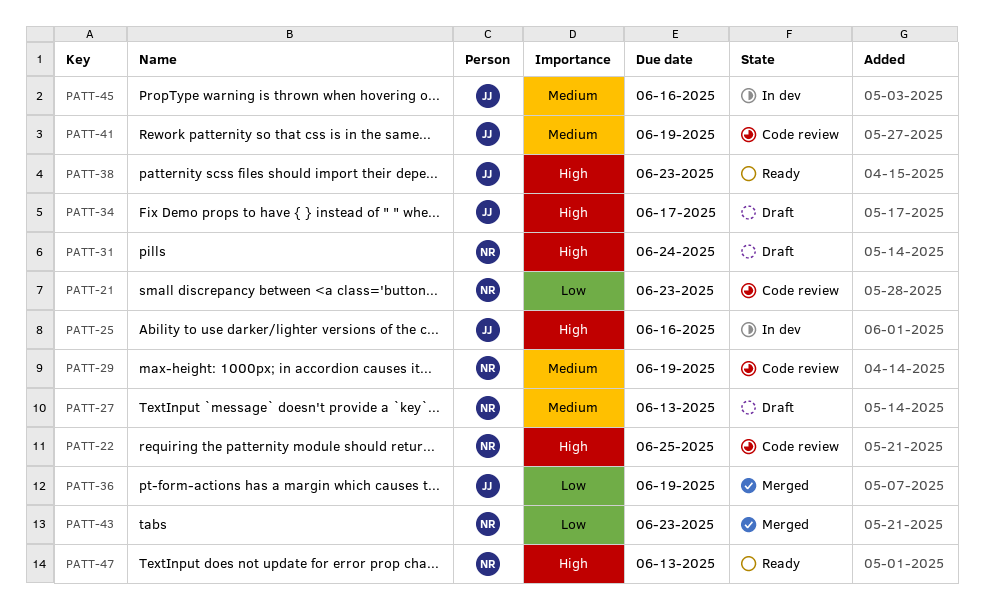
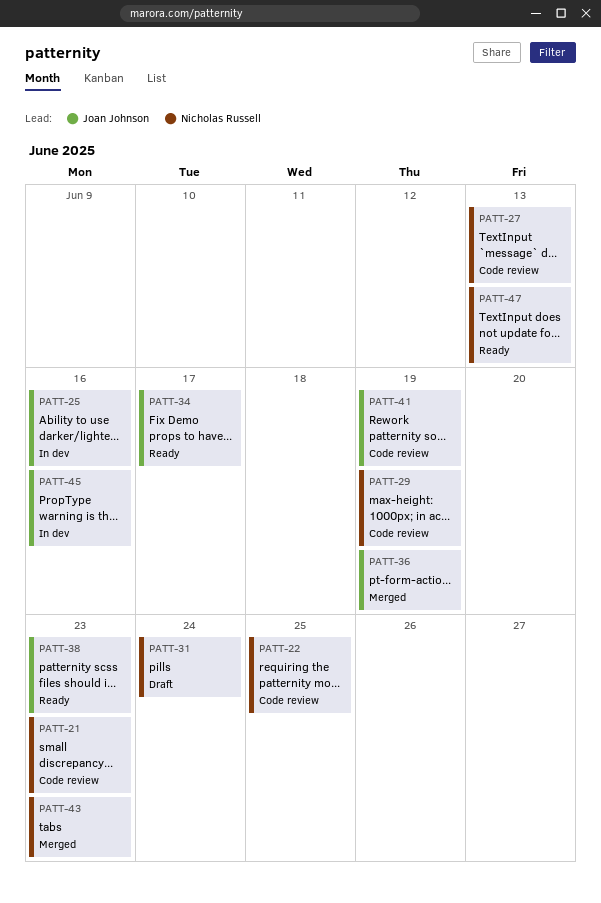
PATT-27, status: Draft -> Code review
PATT-34, status: Draft -> Ready

